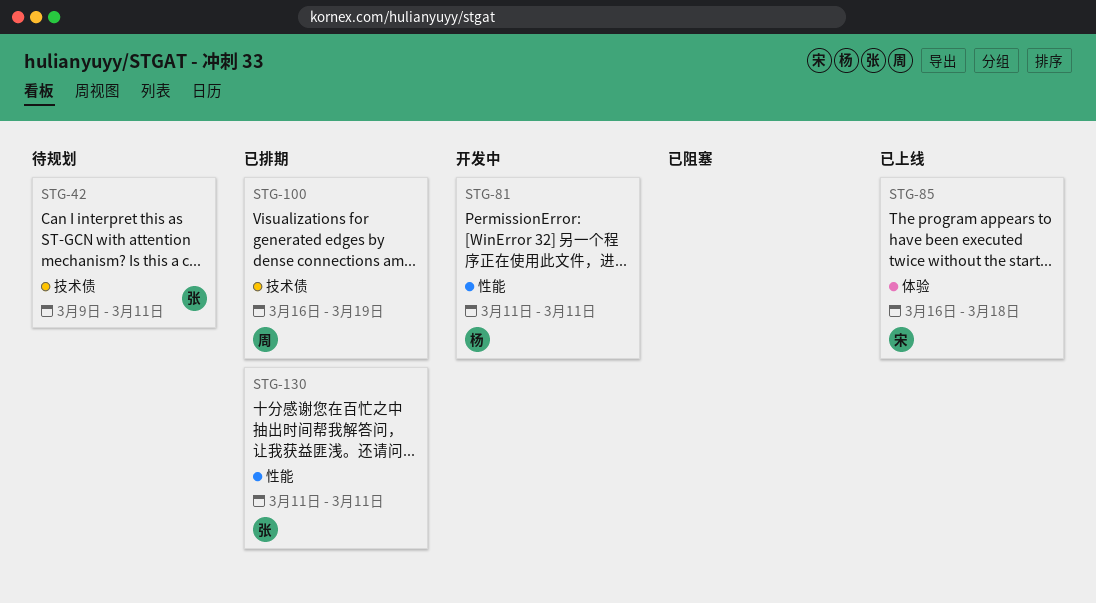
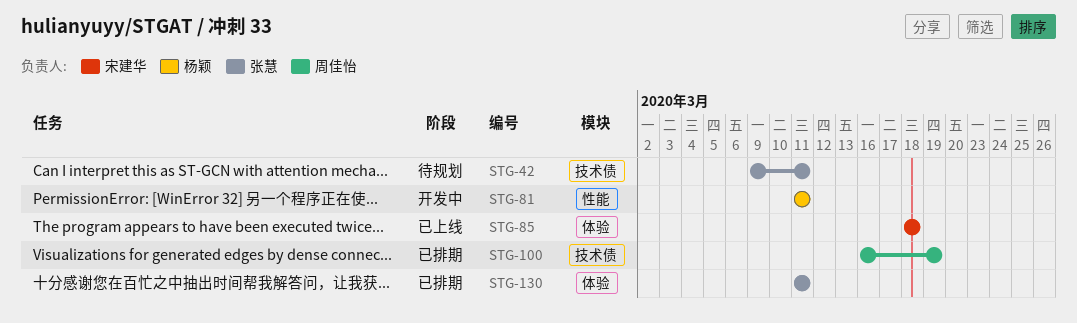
STG-85, start: Mar 16 -> Mar 18
STG-130, label: 性能 -> 体验

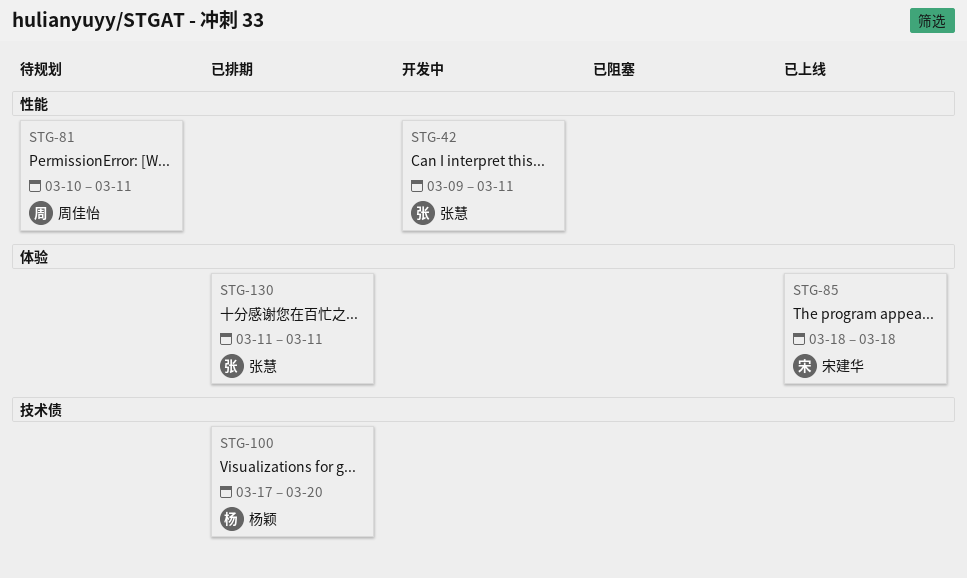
STG-42, status: 待规划 -> 开发中
STG-42, label: 技术债 -> 性能
STG-81, status: 开发中 -> 待规划
STG-81, owner: 杨颖 -> 周佳怡
STG-81, start: Mar 11 -> Mar 10
STG-100, owner: 周佳怡 -> 杨颖
STG-100, start: Mar 16 -> Mar 17
STG-100, due: Mar 19 -> Mar 20

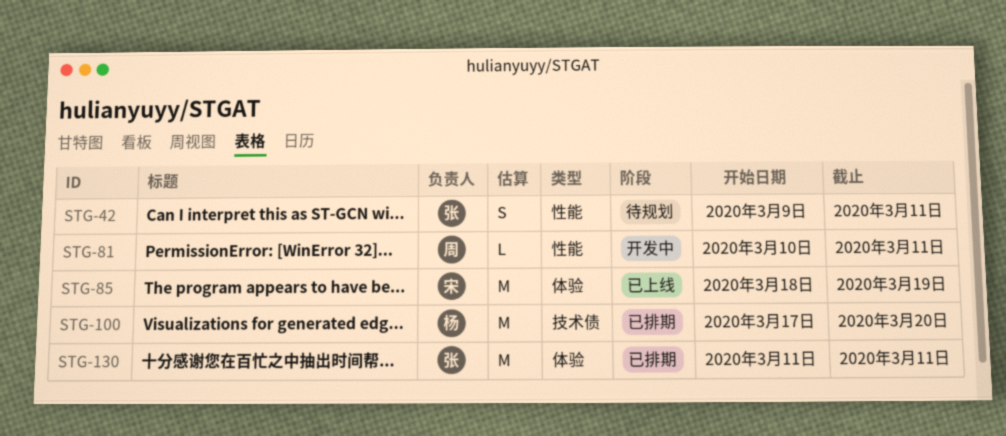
STG-42, status: 开发中 -> 待规划
STG-81, status: 待规划 -> 开发中
STG-85, due: Mar 18 -> Mar 19

